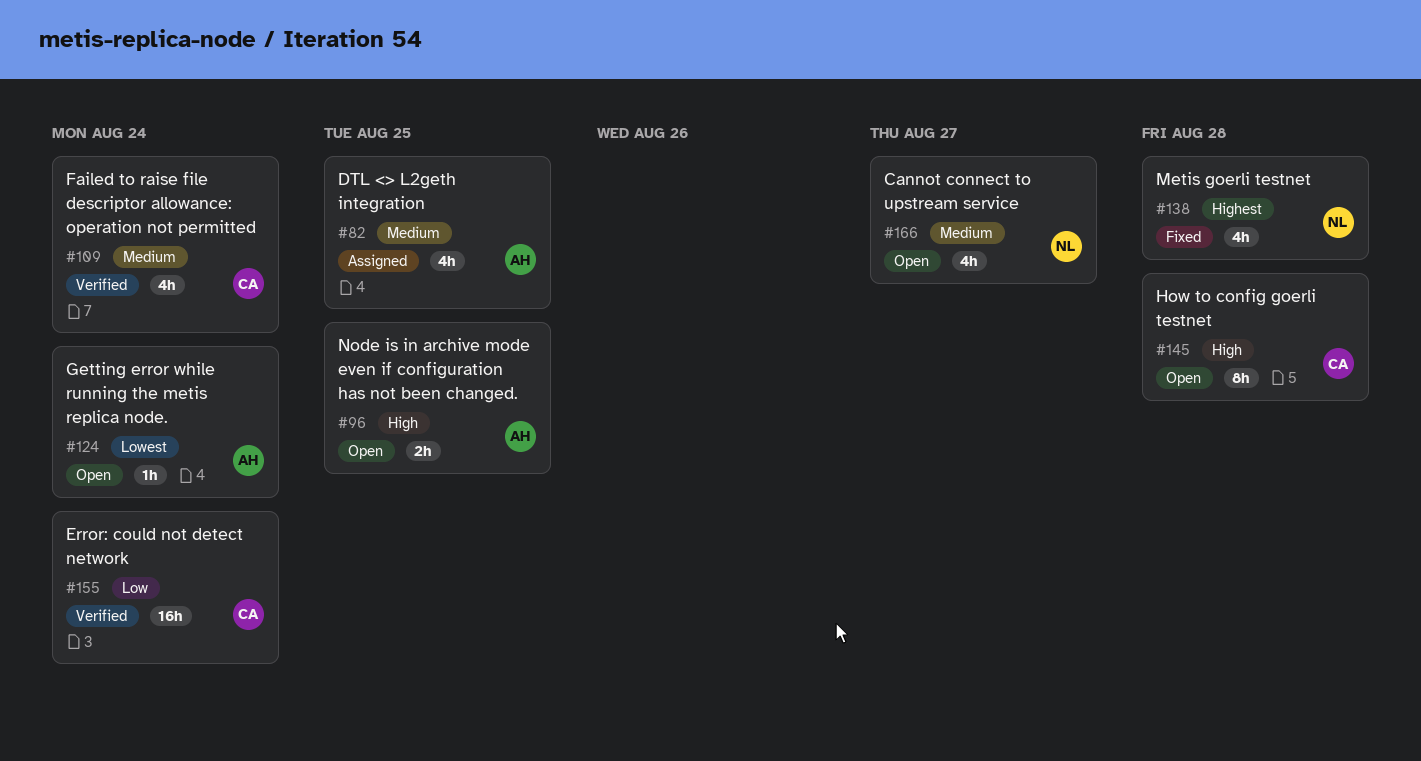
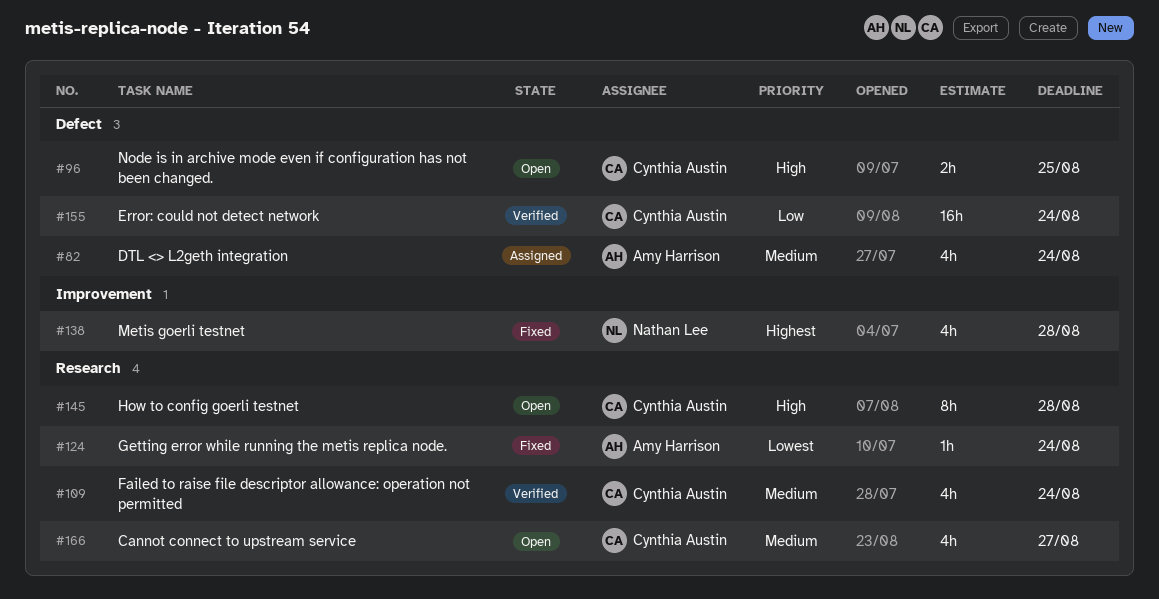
#82, due: Aug 25 -> Aug 24
#96, owner: Amy Harrison -> Cynthia Austin
#124, status: Open -> Fixed
#166, owner: Nathan Lee -> Cynthia Austin

